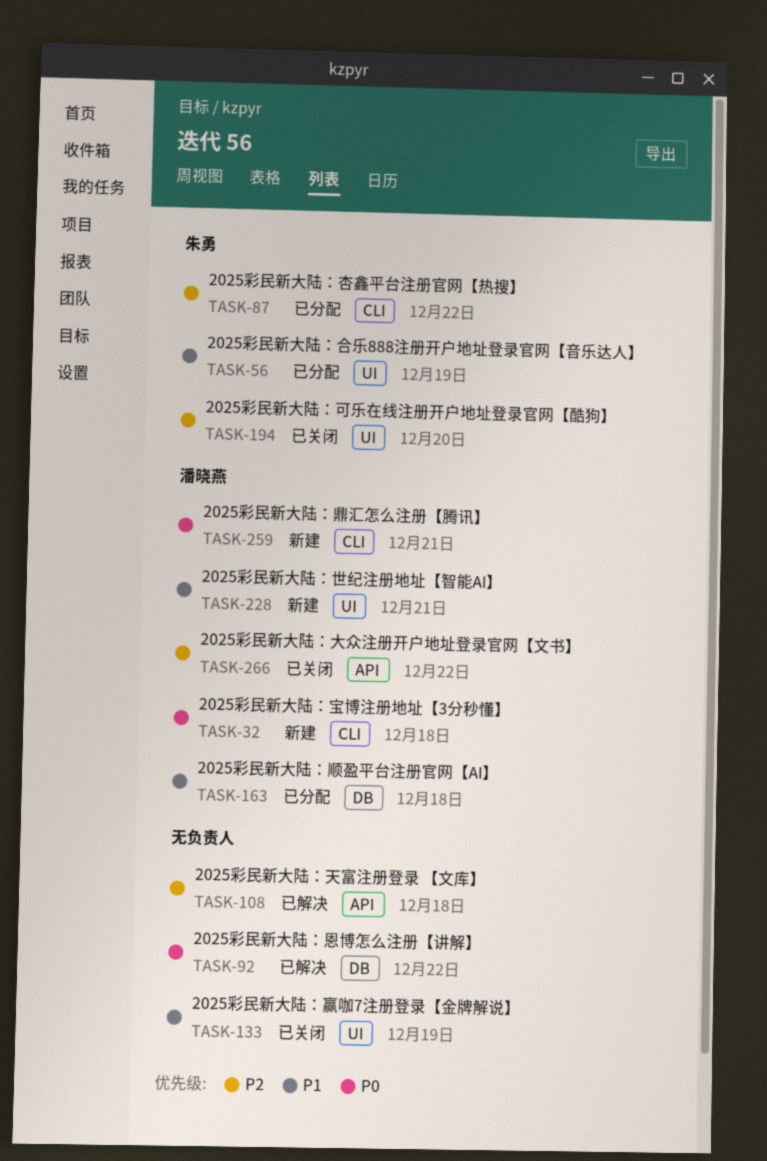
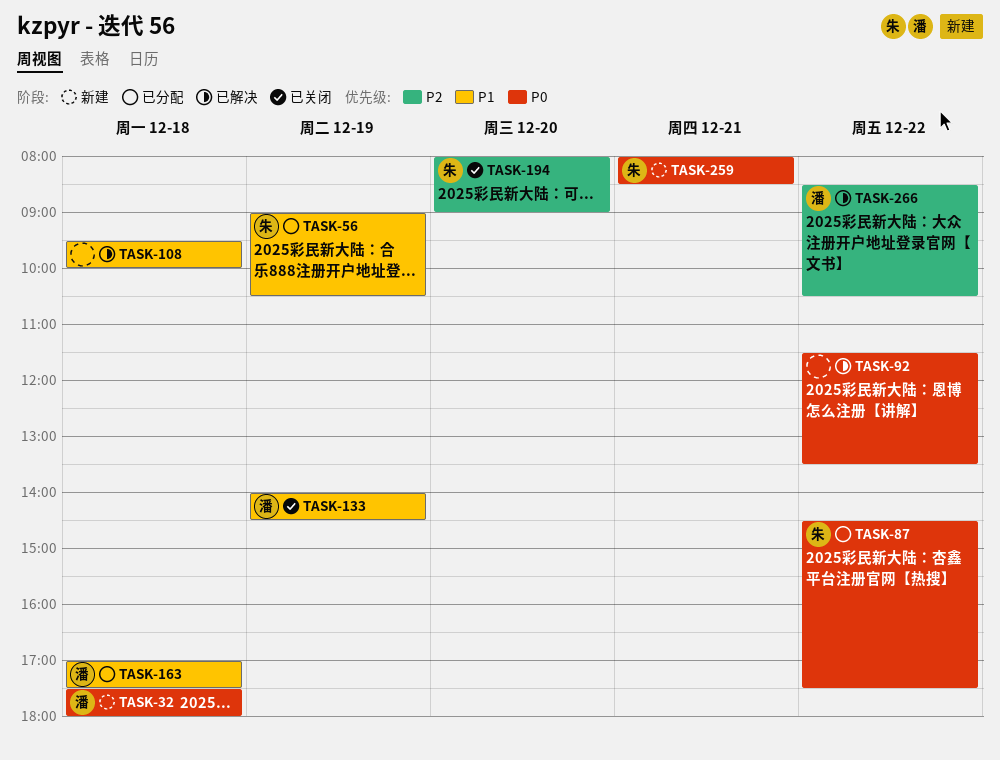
TASK-87, priority: P2 -> P0
TASK-108, priority: P2 -> P1
TASK-133, owner: none -> 潘晓燕
TASK-228: present -> none
TASK-259, owner: 潘晓燕 -> 朱勇
TASK-266, status: 已关闭 -> 已解决

